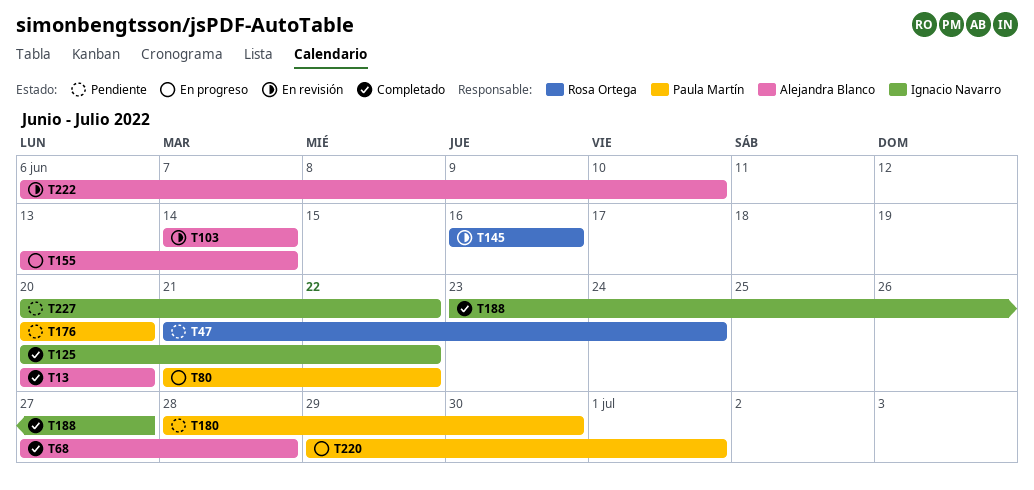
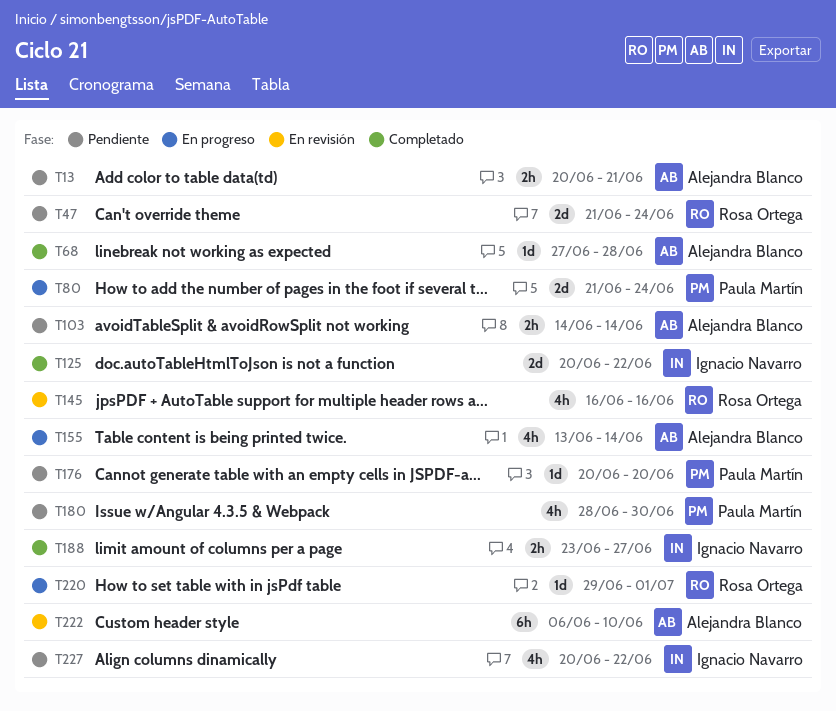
T13, status: Completado -> Pendiente
T13, due: Jun 20 -> Jun 21
T80, due: Jun 22 -> Jun 24
T103, status: En revisión -> Pendiente
T220, owner: Paula Martín -> Rosa Ortega

